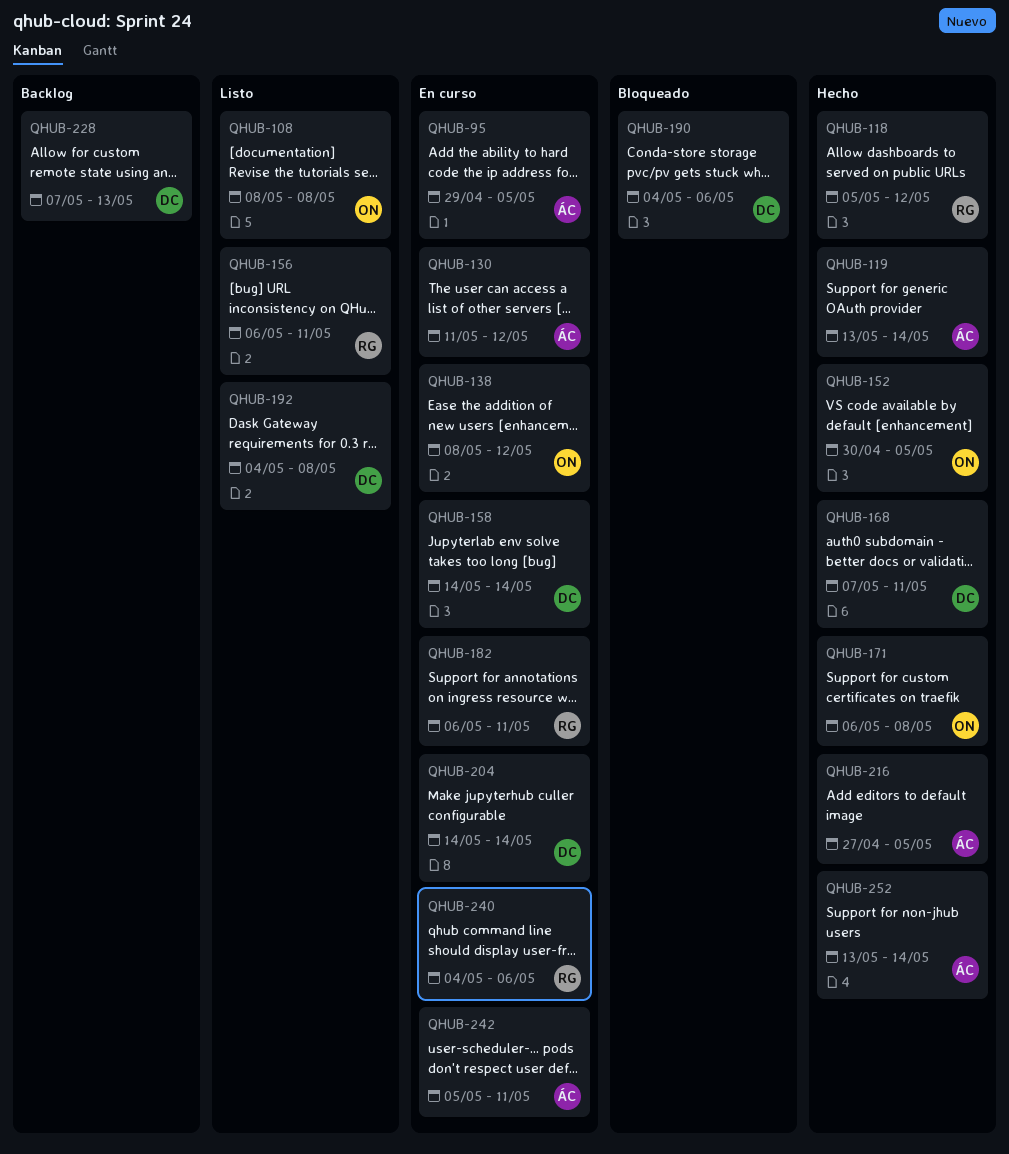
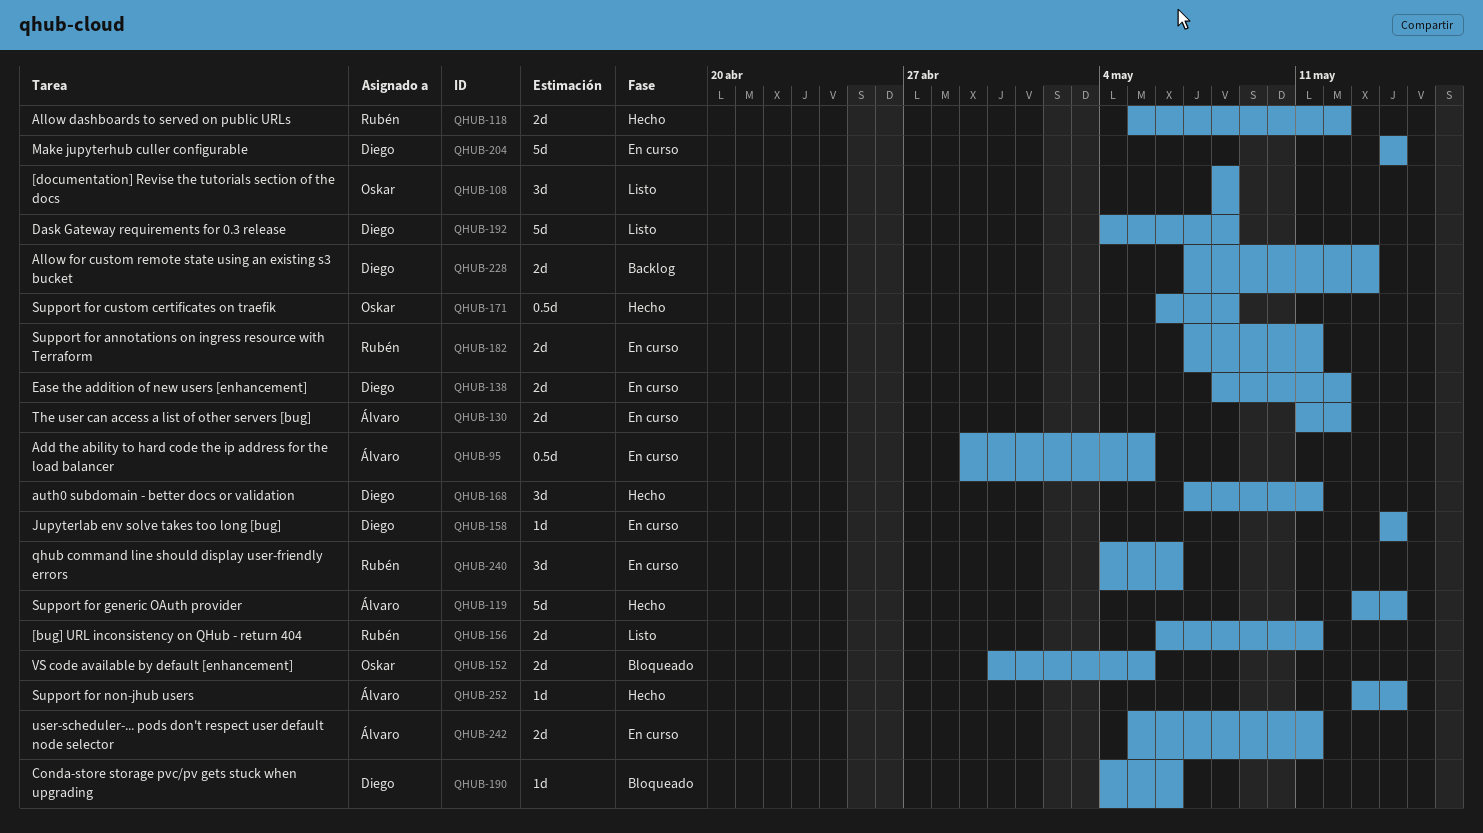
QHUB-138, owner: Oskar -> Diego
QHUB-152, status: Hecho -> Bloqueado
QHUB-182, start: May 6 -> May 7
QHUB-216: present -> none

